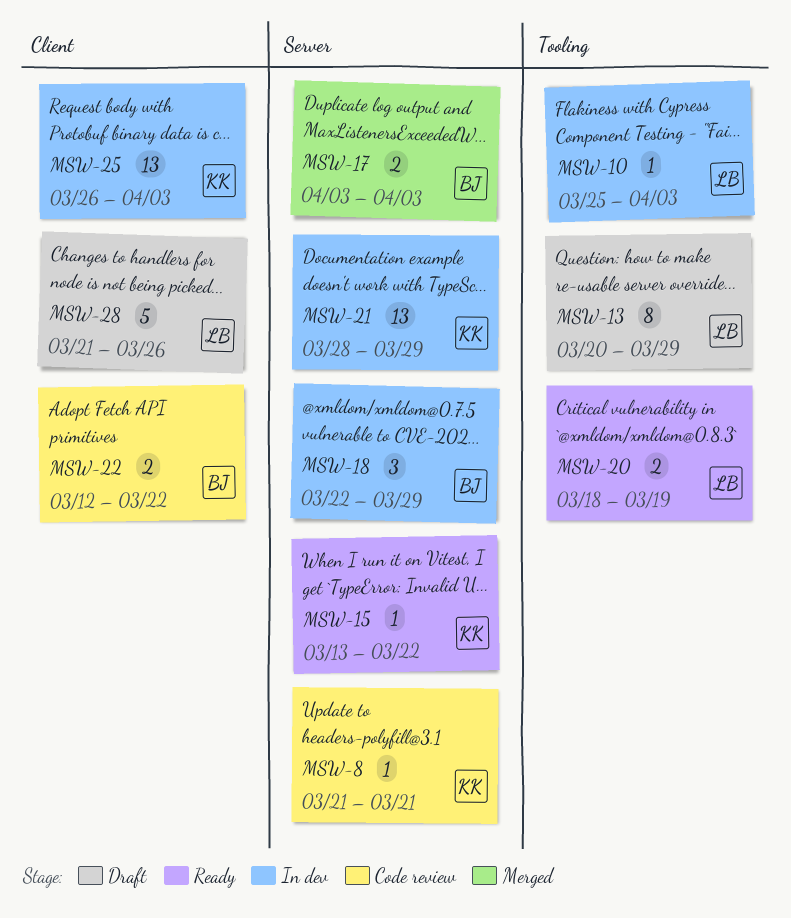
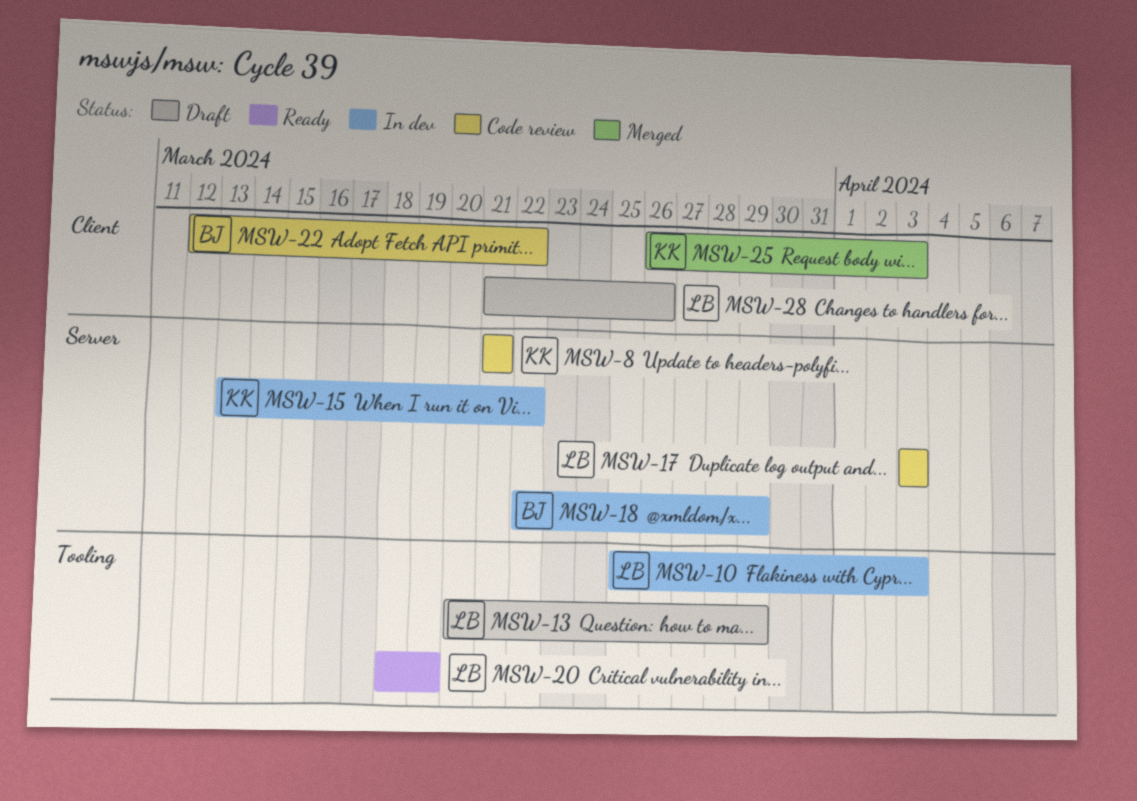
MSW-15, status: Ready -> In dev
MSW-17, status: Merged -> Code review
MSW-17, owner: BJ -> LB
MSW-21: present -> none
MSW-25, status: In dev -> Merged

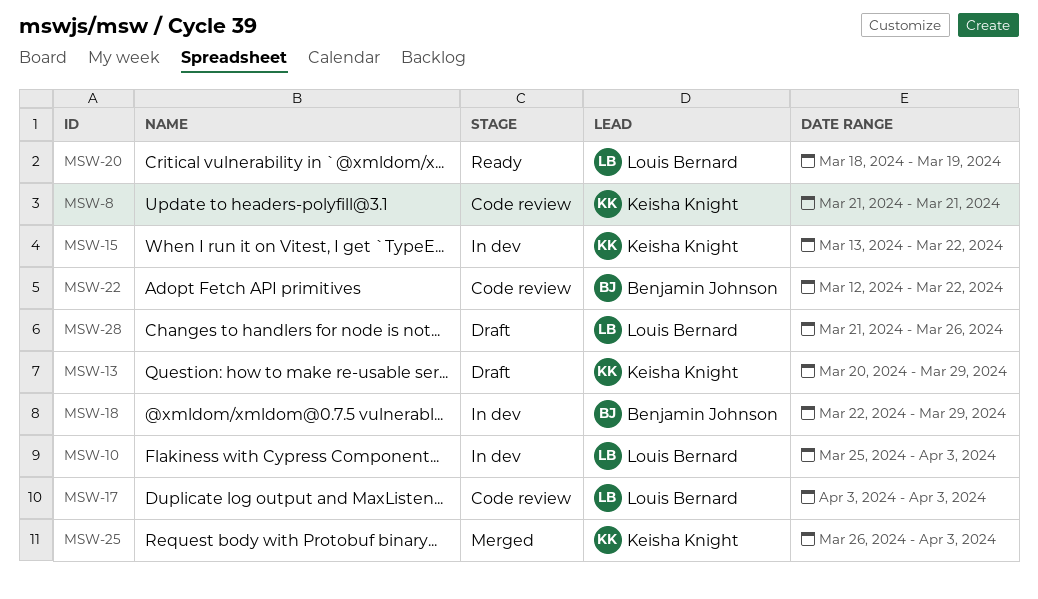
MSW-13, owner: Louis Bernard -> Keisha Knight

